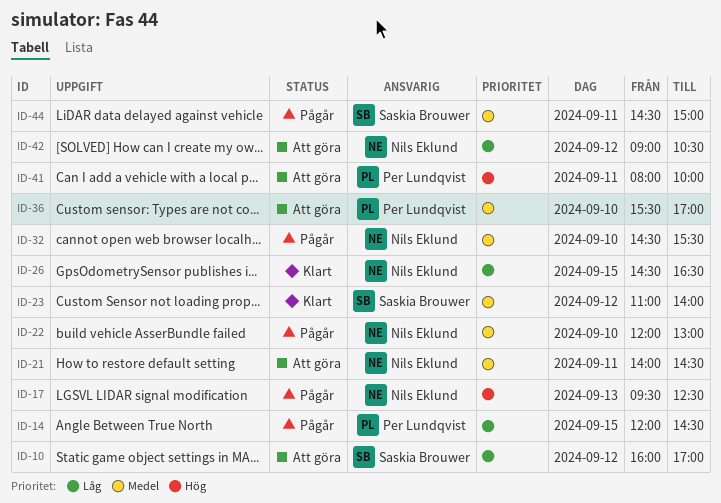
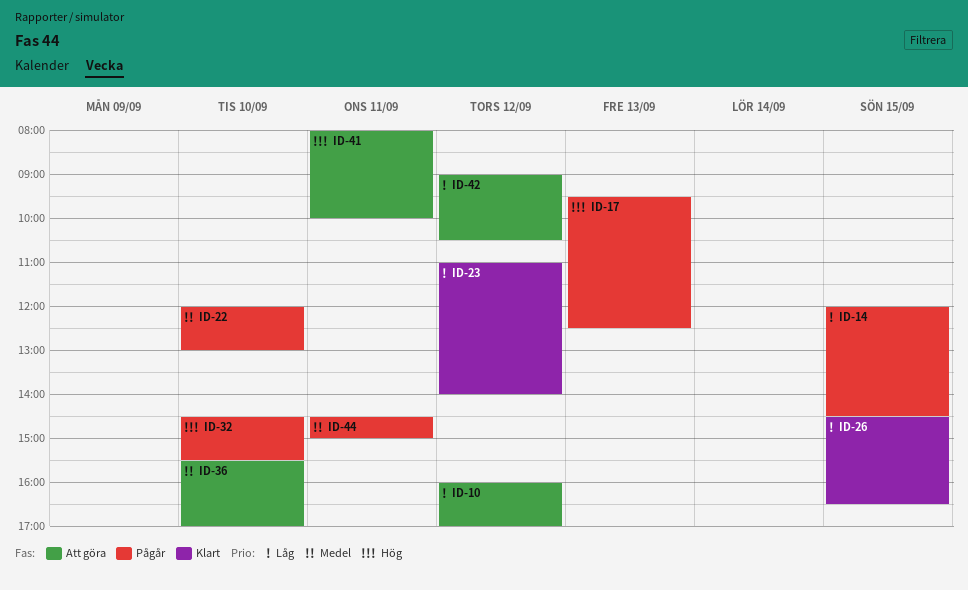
ID-21: present -> none
ID-23, priority: Medel -> Låg
ID-32, priority: Medel -> Hög

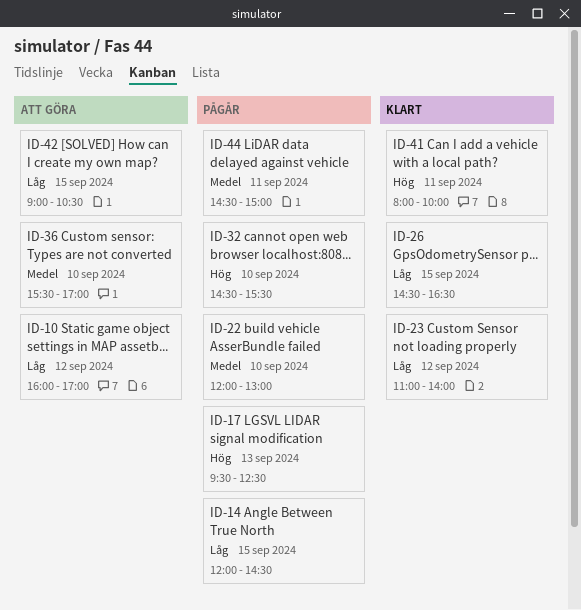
ID-41, status: Att göra -> Klart
ID-42, day: Sep 12 -> Sep 15

